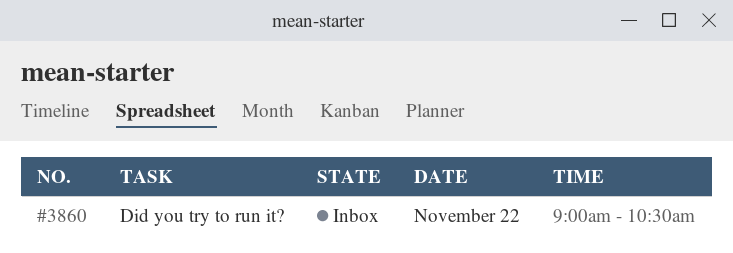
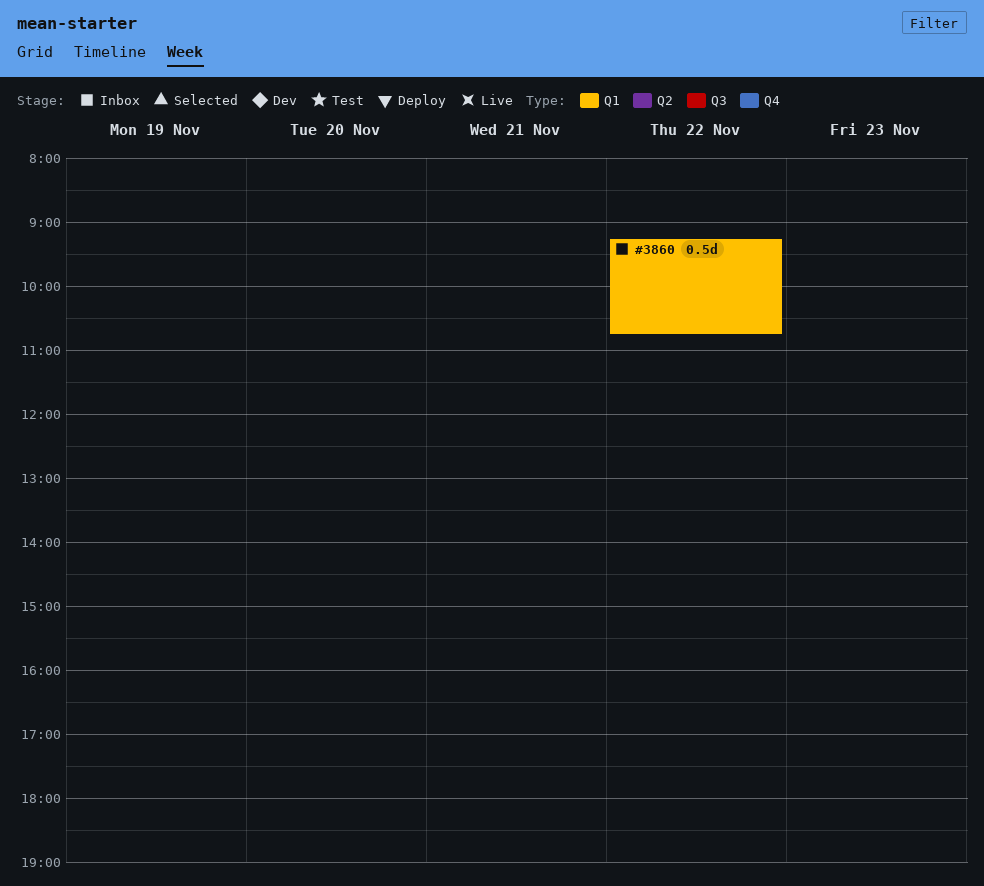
#3860, begins: 09:00 -> 09:15
#3860, ends: 10:30 -> 10:45

